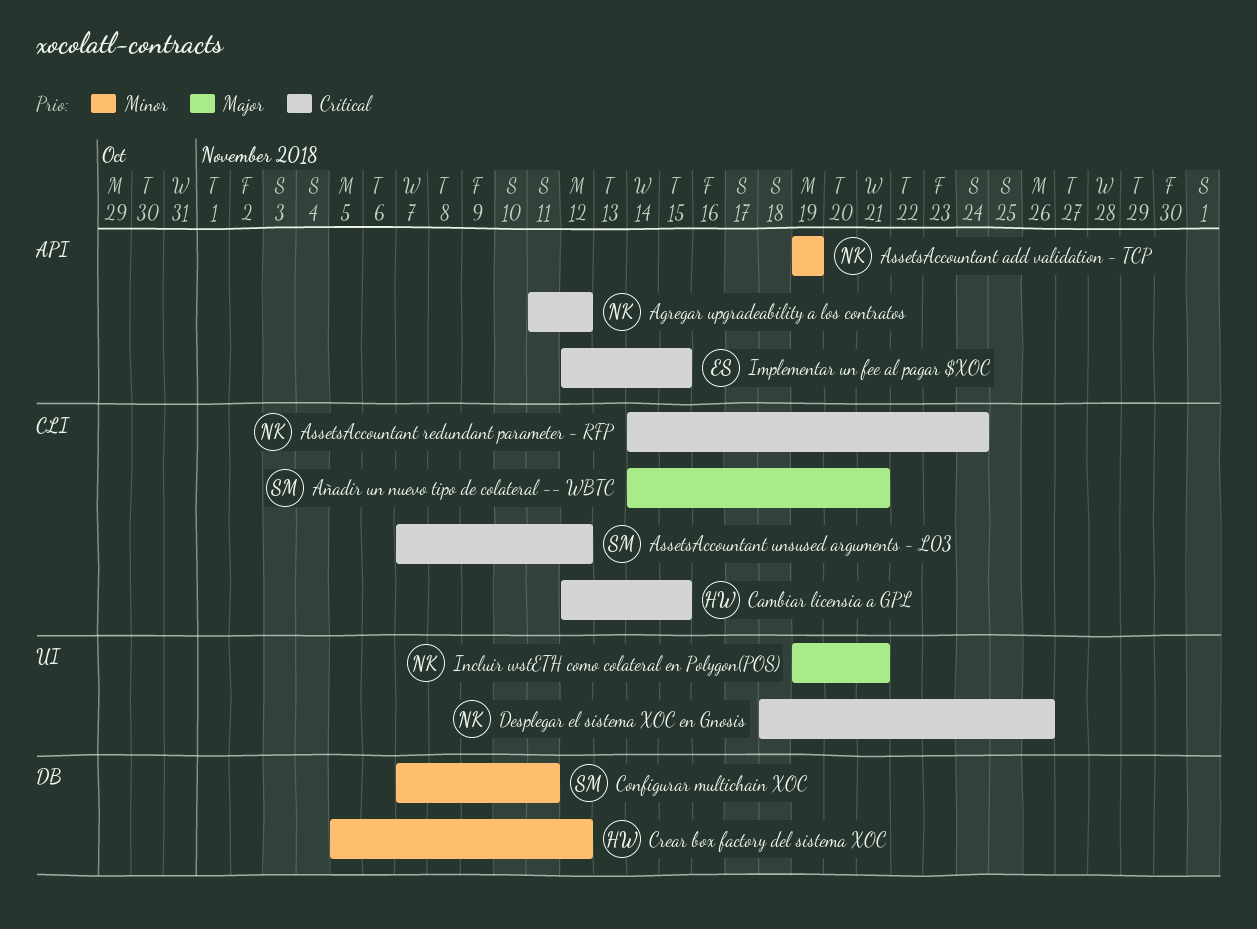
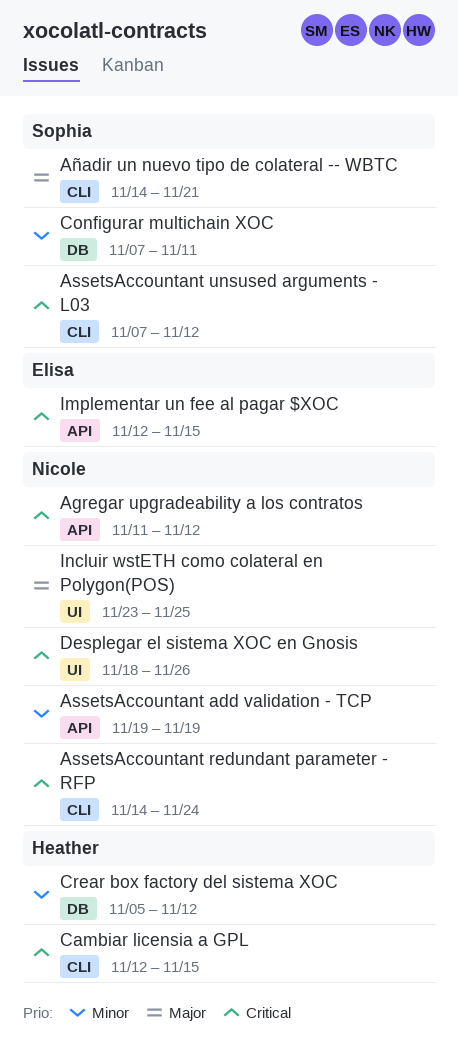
Incluir wstETH como colateral en Polygon(POS), start: Nov 19 -> Nov 23
Incluir wstETH como colateral en Polygon(POS), due: Nov 21 -> Nov 25

